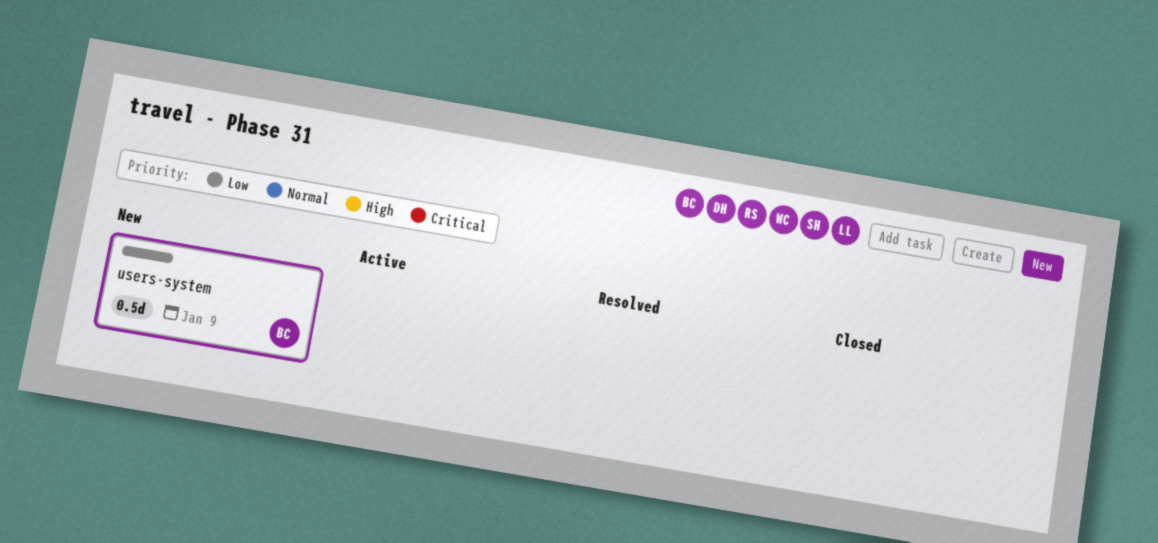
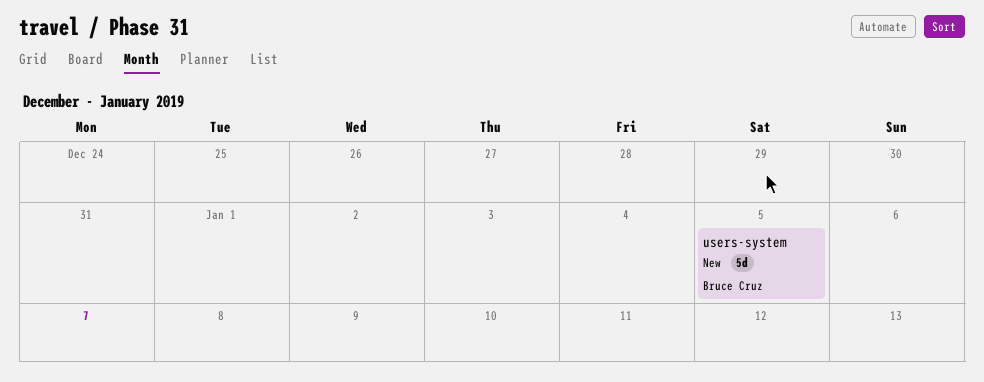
users-system, estimate: 0.5d -> 5d
users-system, due: Jan 9 -> Jan 5

